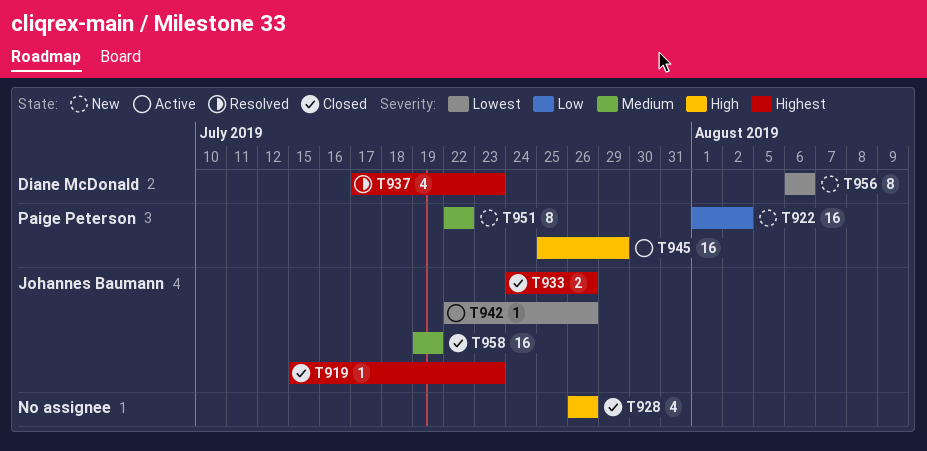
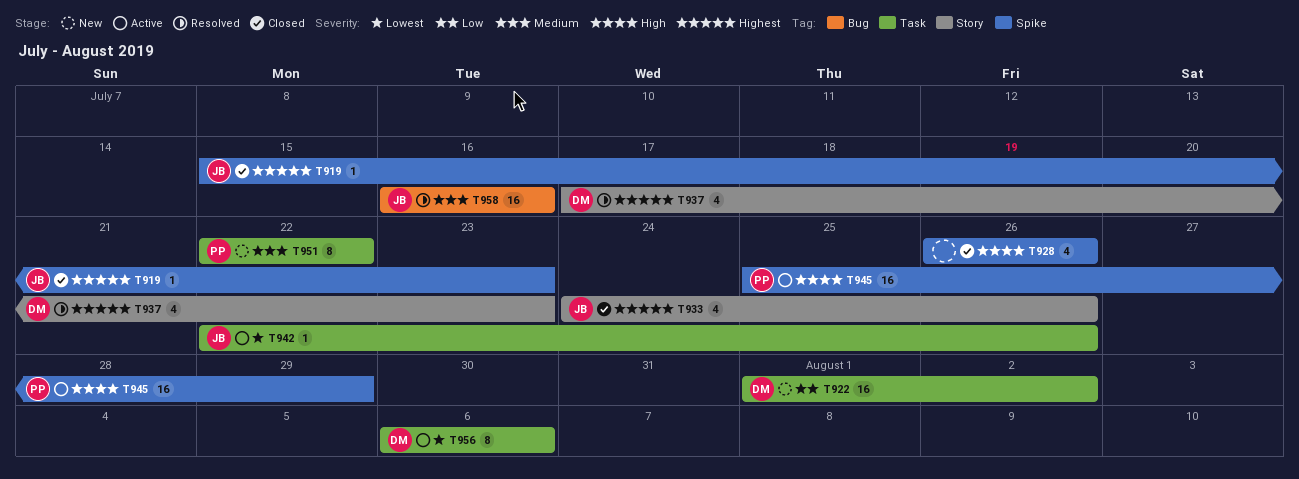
T922, owner: Paige Peterson -> Diane McDonald
T933, estimate: 2 -> 4
T956, status: New -> Active
T958, status: Closed -> Resolved
T958, start: Jul 19 -> Jul 16
T958, due: Jul 19 -> Jul 16

